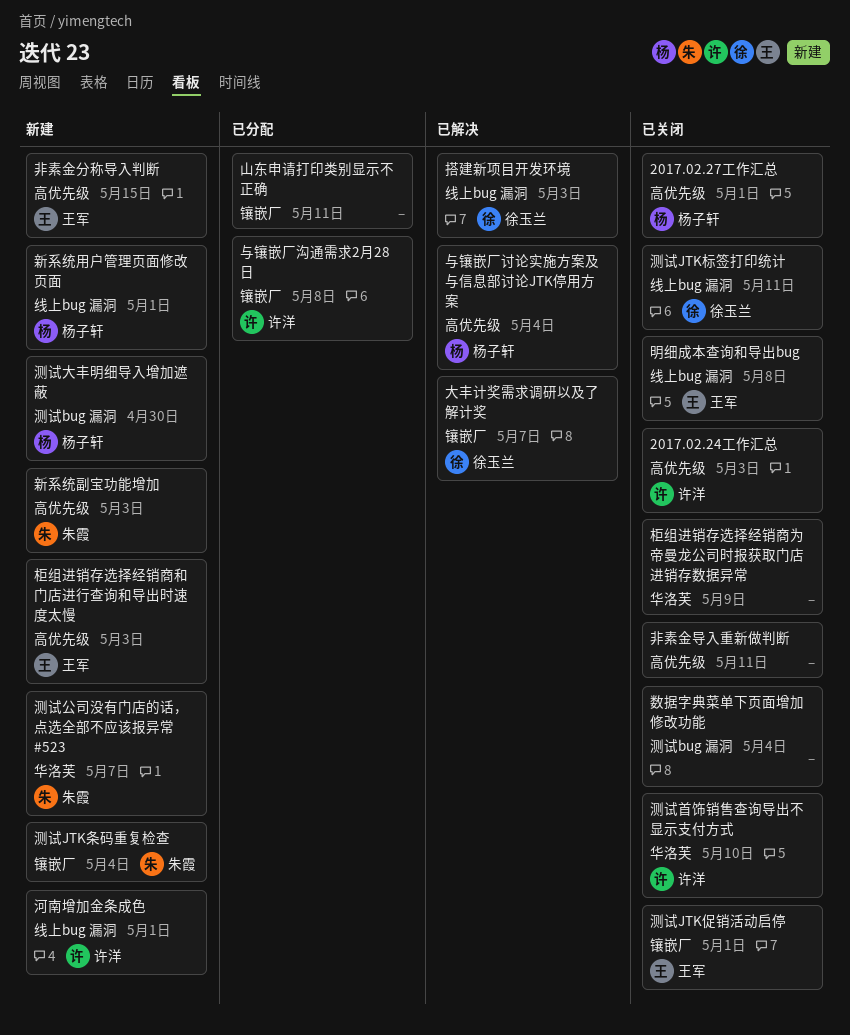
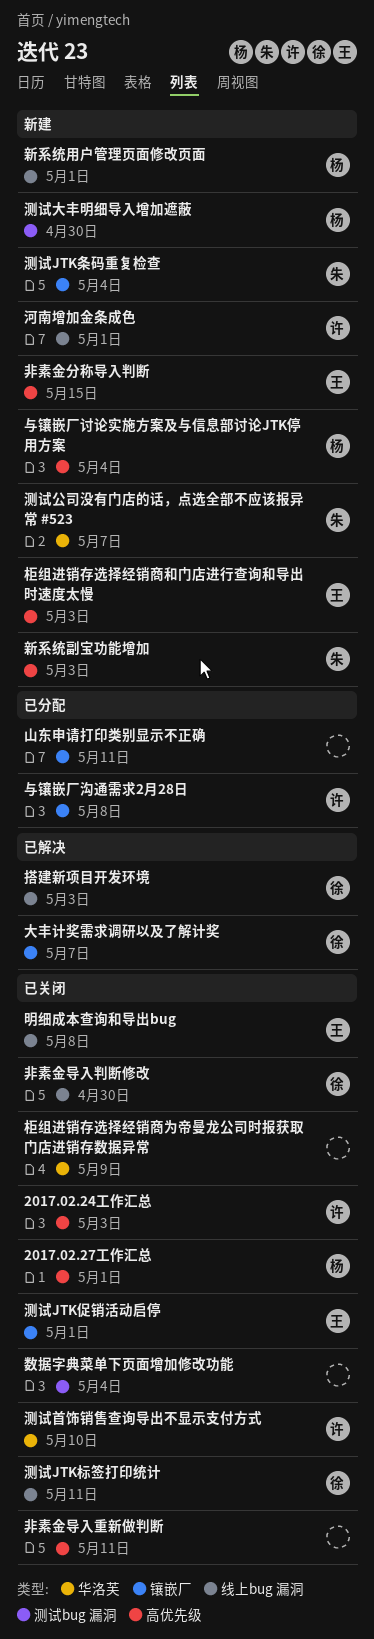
与镶嵌厂讨论实施方案及与信息部讨论JTK停用方案, status: 已解决 -> 新建
非素金导入判断修改: none -> present

